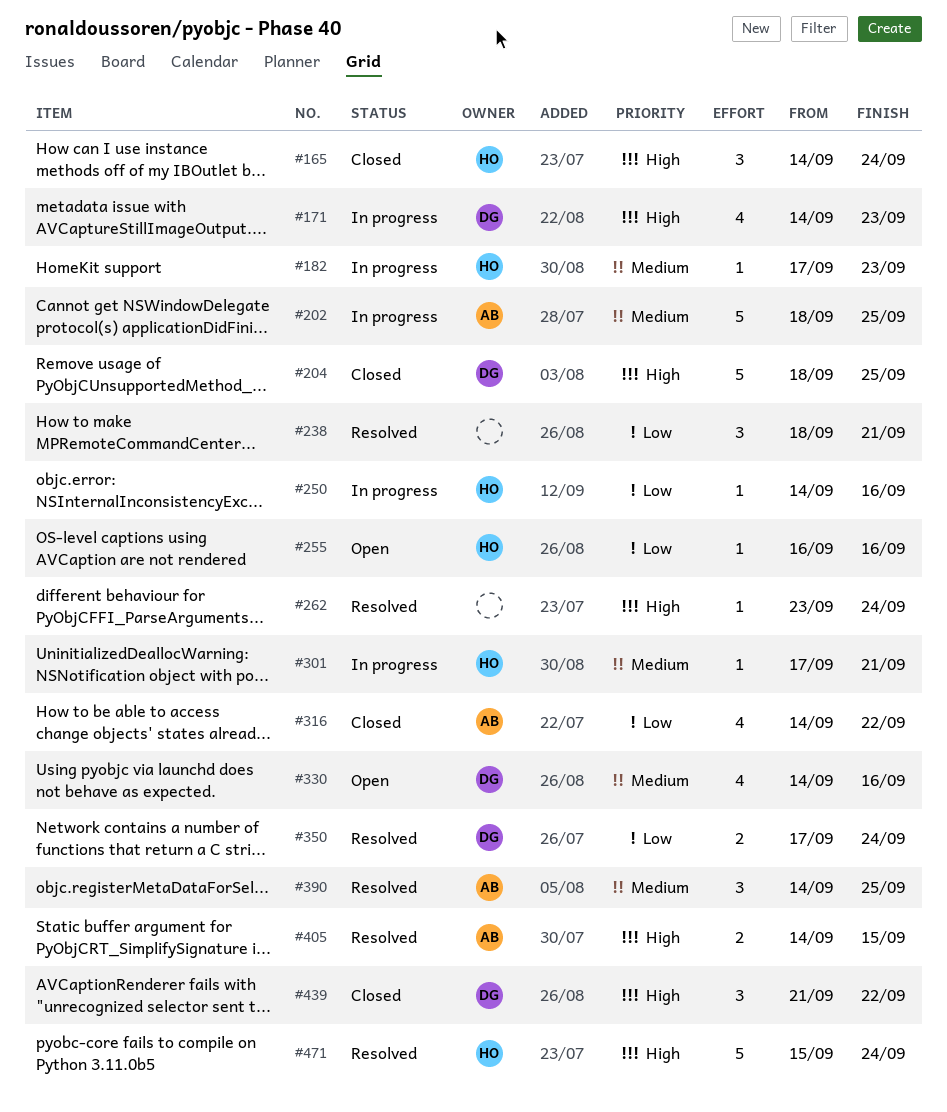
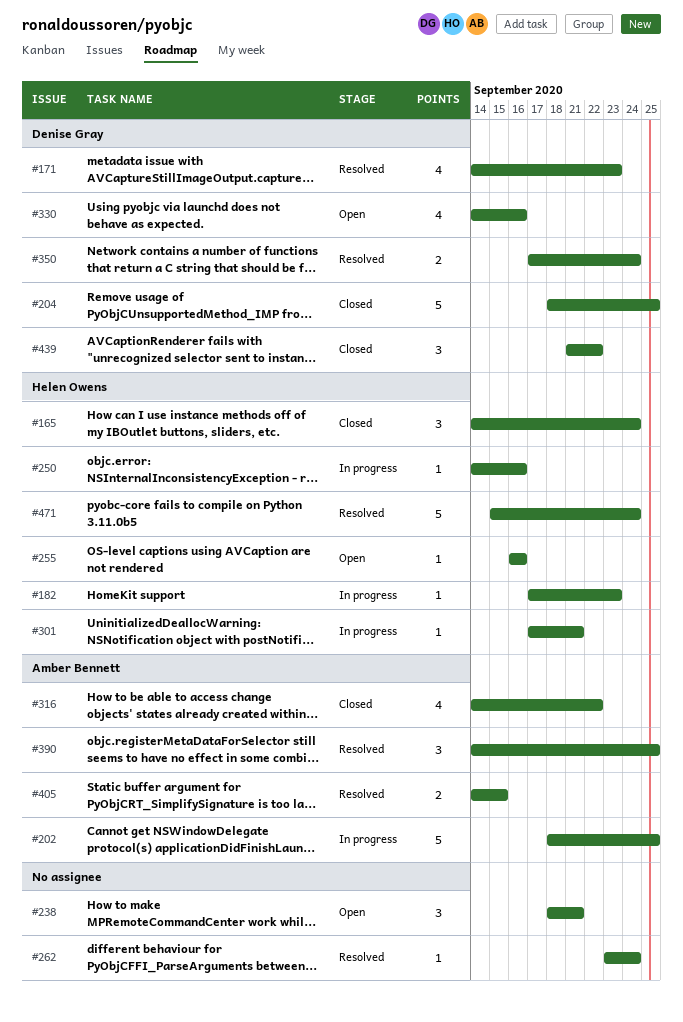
#171, status: In progress -> Resolved
#238, status: Resolved -> Open

